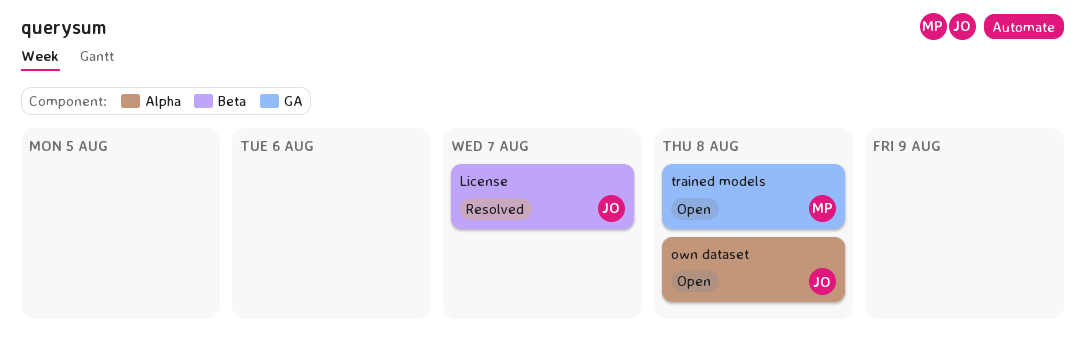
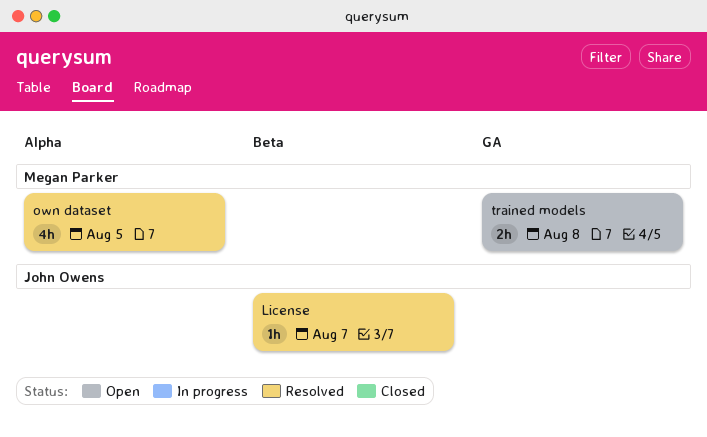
own dataset, status: Open -> Resolved
own dataset, owner: John Owens -> Megan Parker
own dataset, due: Aug 8 -> Aug 5

